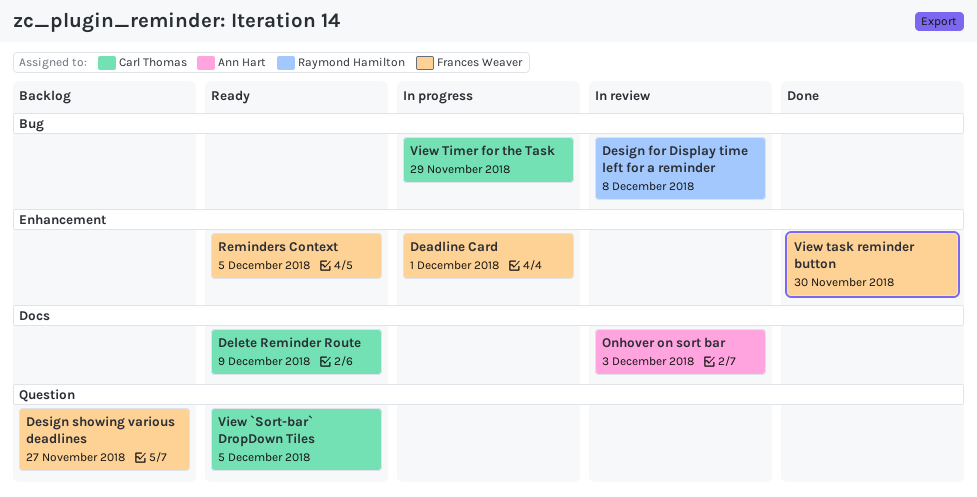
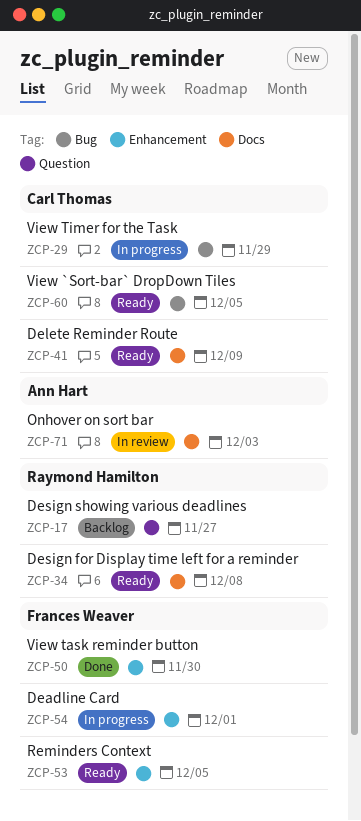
Design for Display time left for a reminder, status: In review -> Ready
Design for Display time left for a reminder, label: Bug -> Docs
Design showing various deadlines, owner: Frances Weaver -> Raymond Hamilton
View `Sort-bar` DropDown Tiles, label: Question -> Bug

